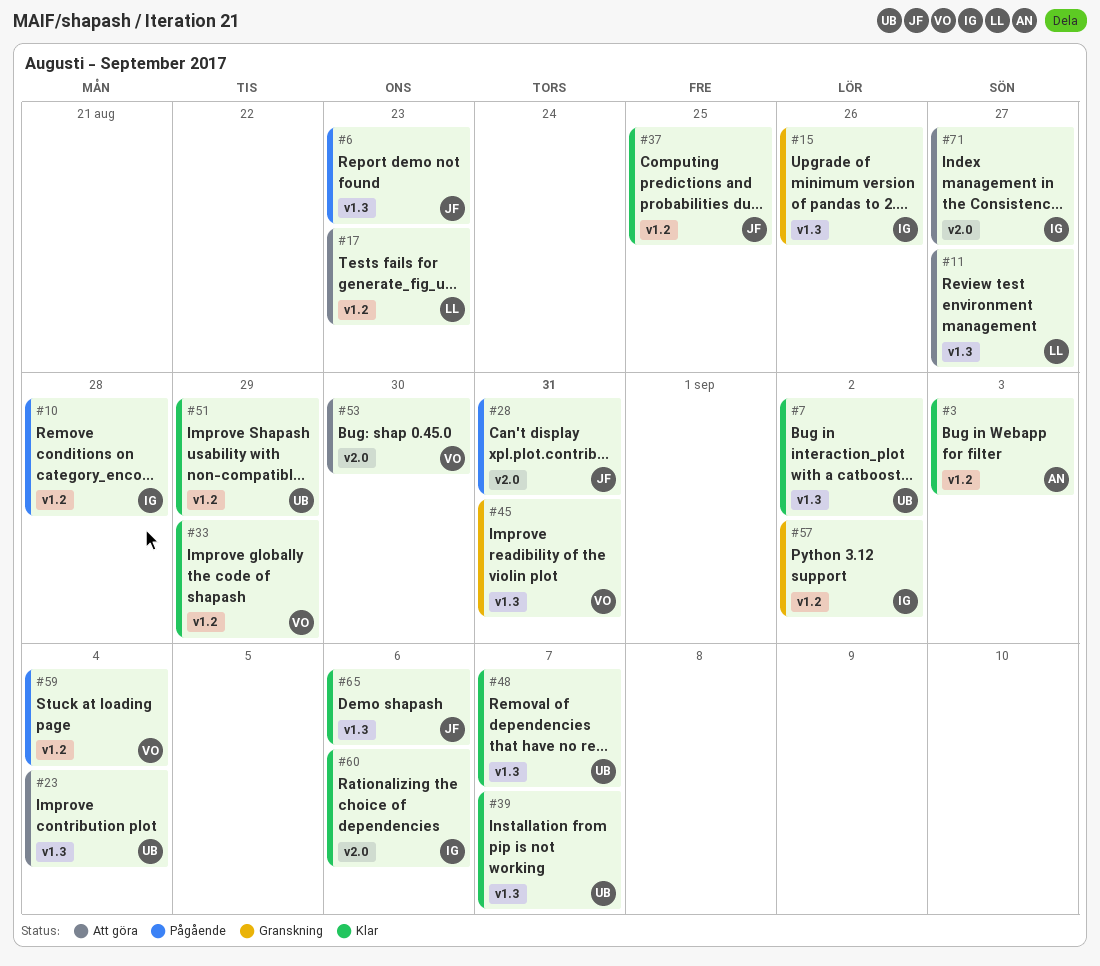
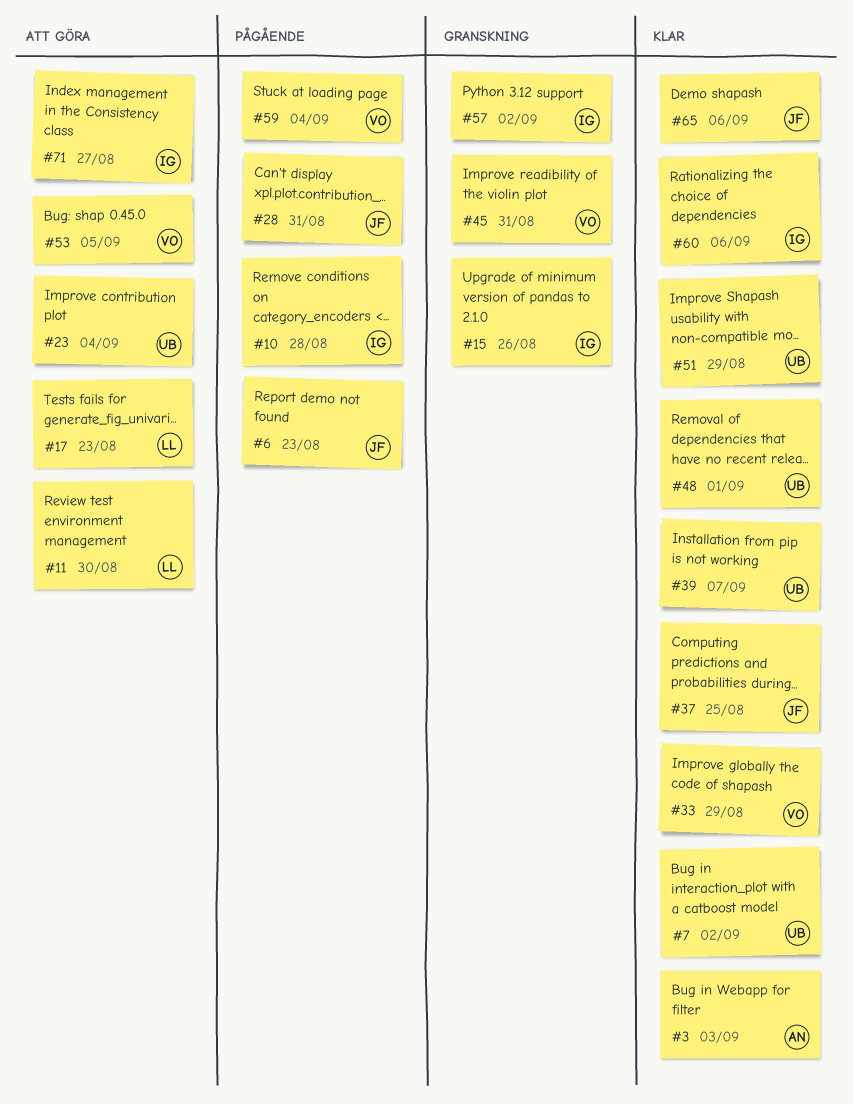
#11, due: Aug 27 -> Aug 30
#48, due: Sep 7 -> Sep 1
#53, due: Aug 30 -> Sep 5

